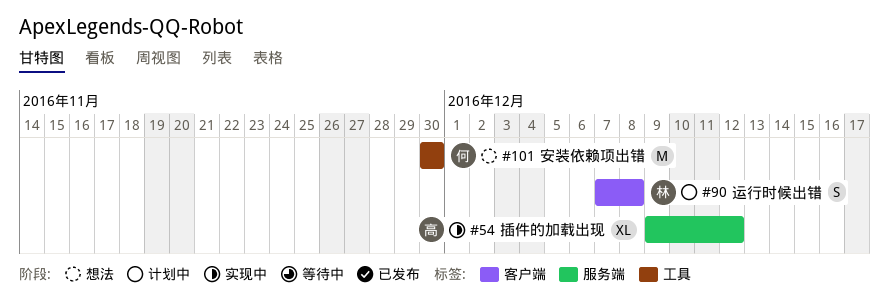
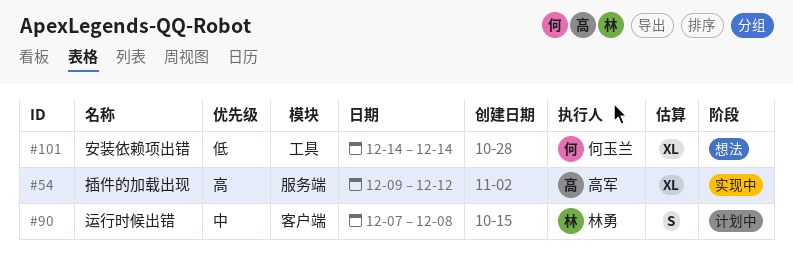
#101, estimate: M -> XL
#101, start: Nov 30 -> Dec 14
#101, due: Nov 30 -> Dec 14

